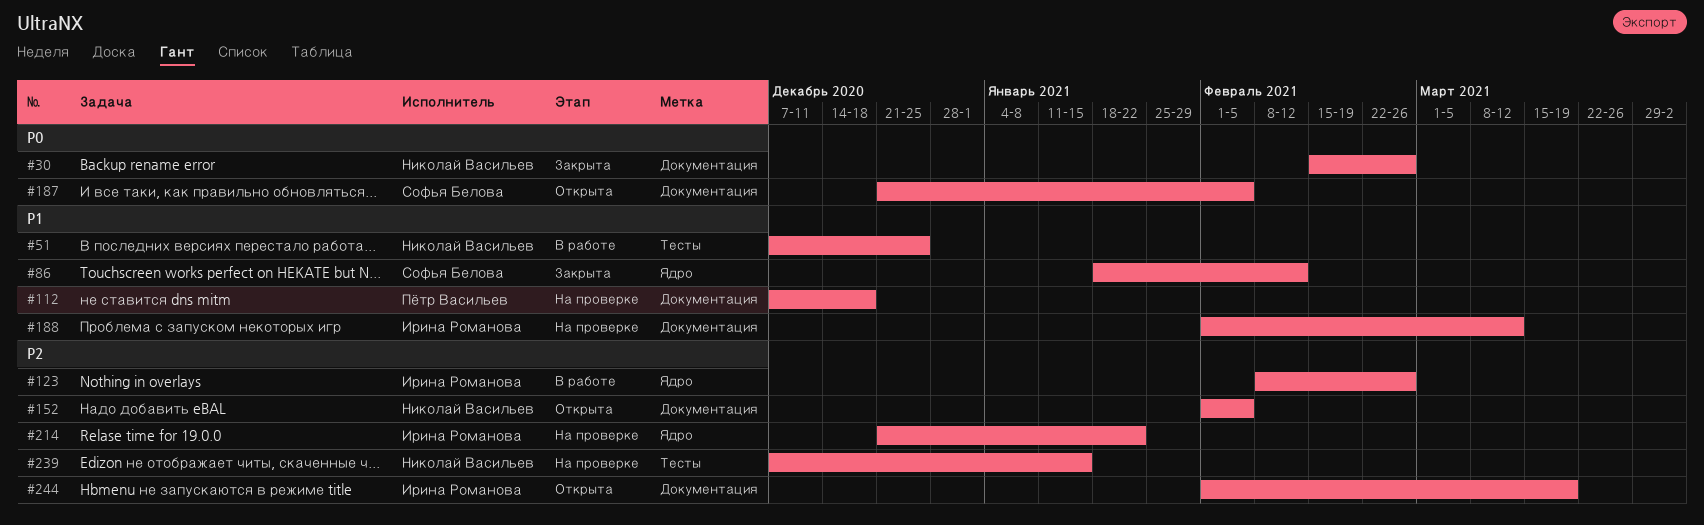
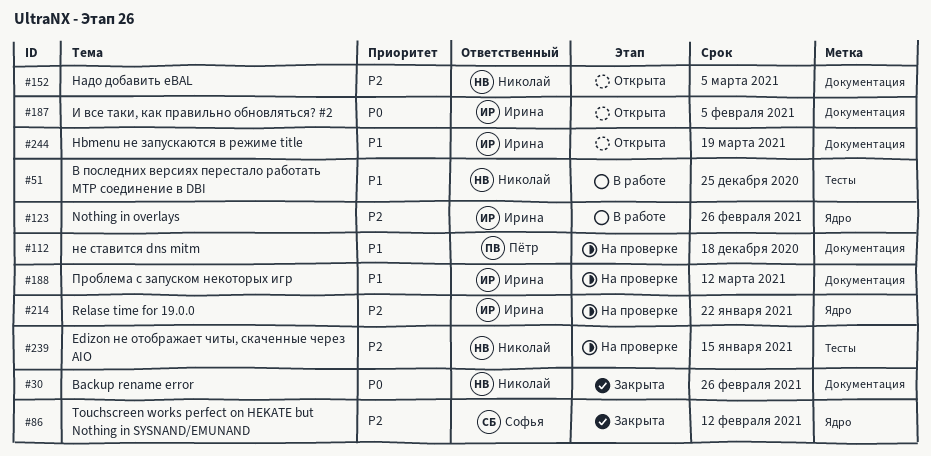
#86, priority: P1 -> P2
#152, due: Feb 5 -> Mar 5
#187, owner: Софья Белова -> Ирина Романова
#244, priority: P2 -> P1

